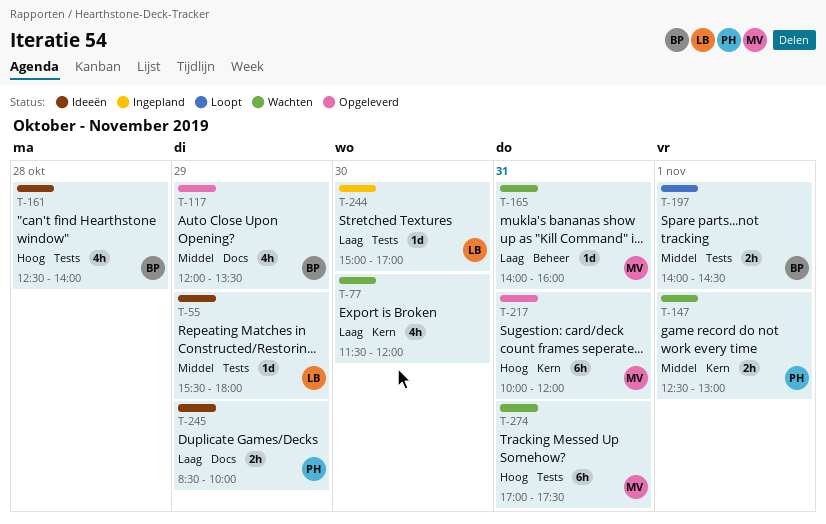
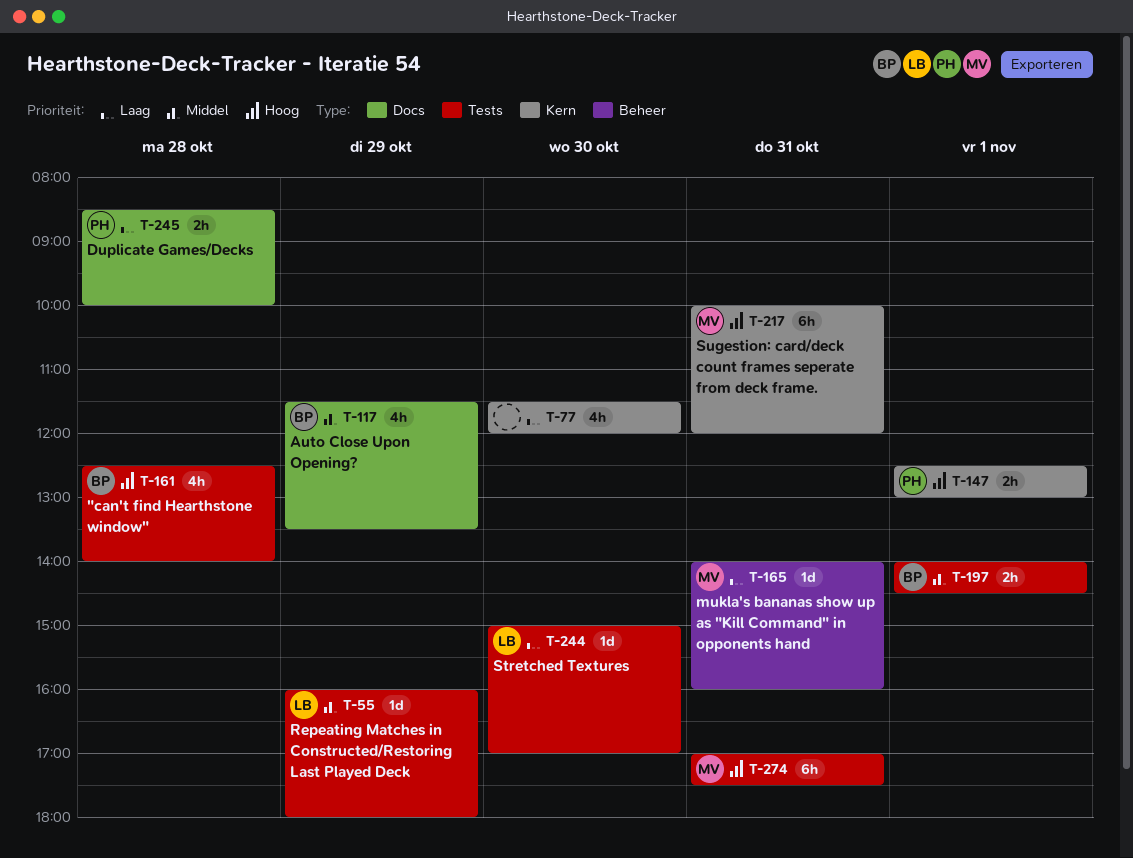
T-55, begins: 15:30 -> 16:00
T-117, begins: 12:00 -> 11:30
T-147, priority: Middel -> Hoog
T-245, day: Oct 29 -> Oct 28

